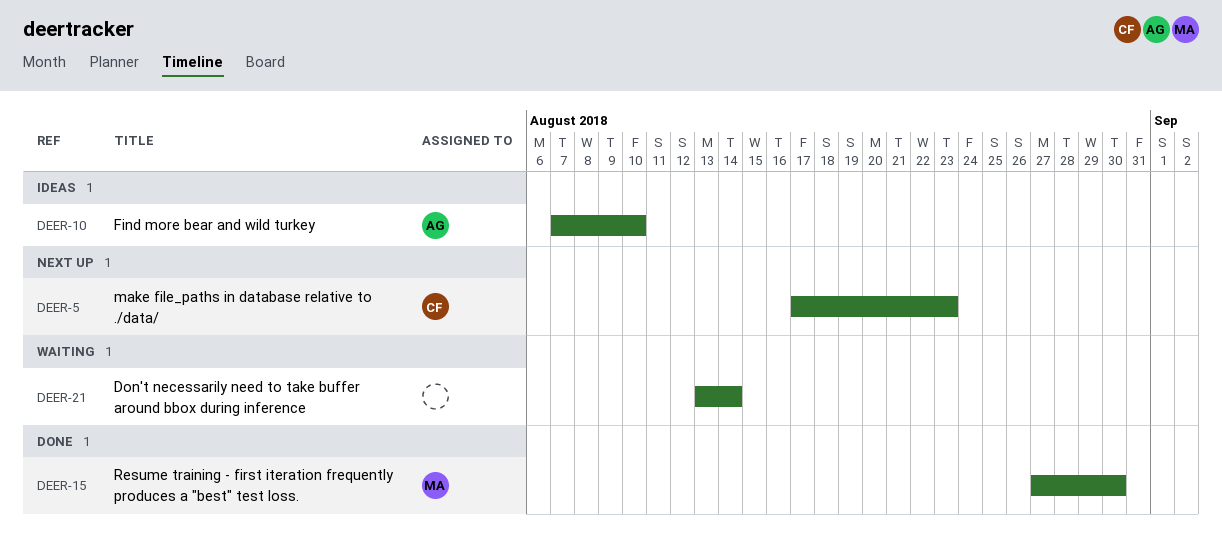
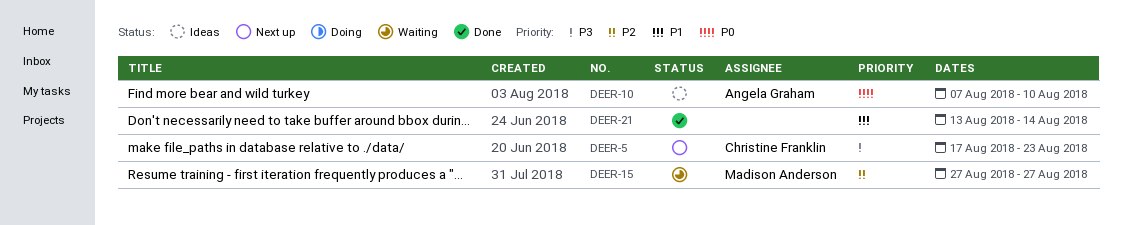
DEER-15, status: Done -> Waiting
DEER-15, due: Aug 30 -> Aug 27
DEER-21, status: Waiting -> Done

